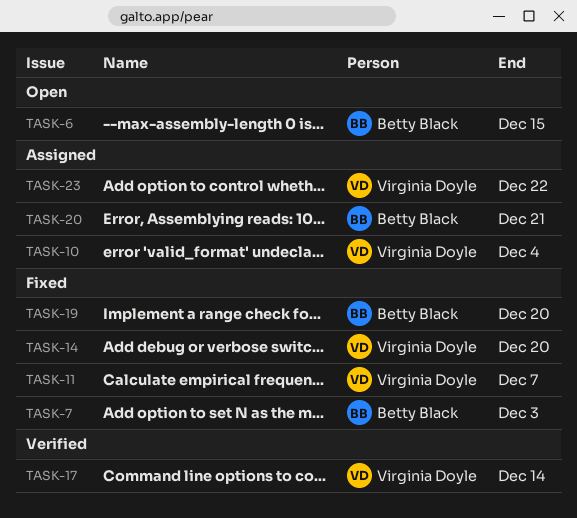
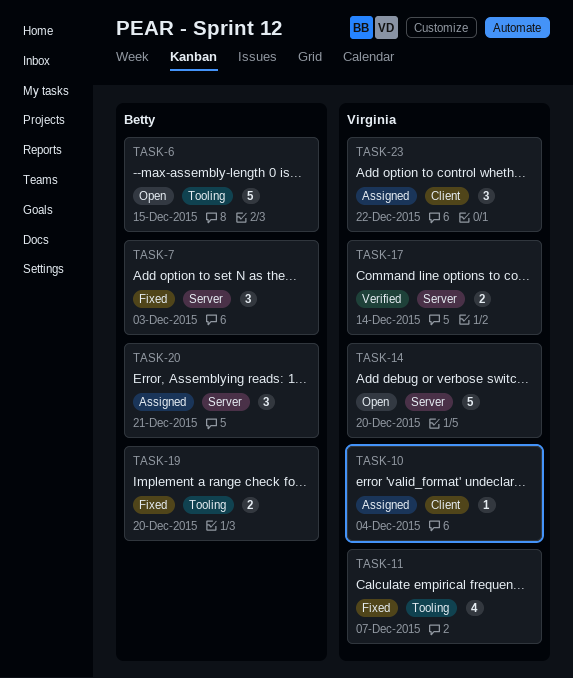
TASK-14, status: Fixed -> Open

